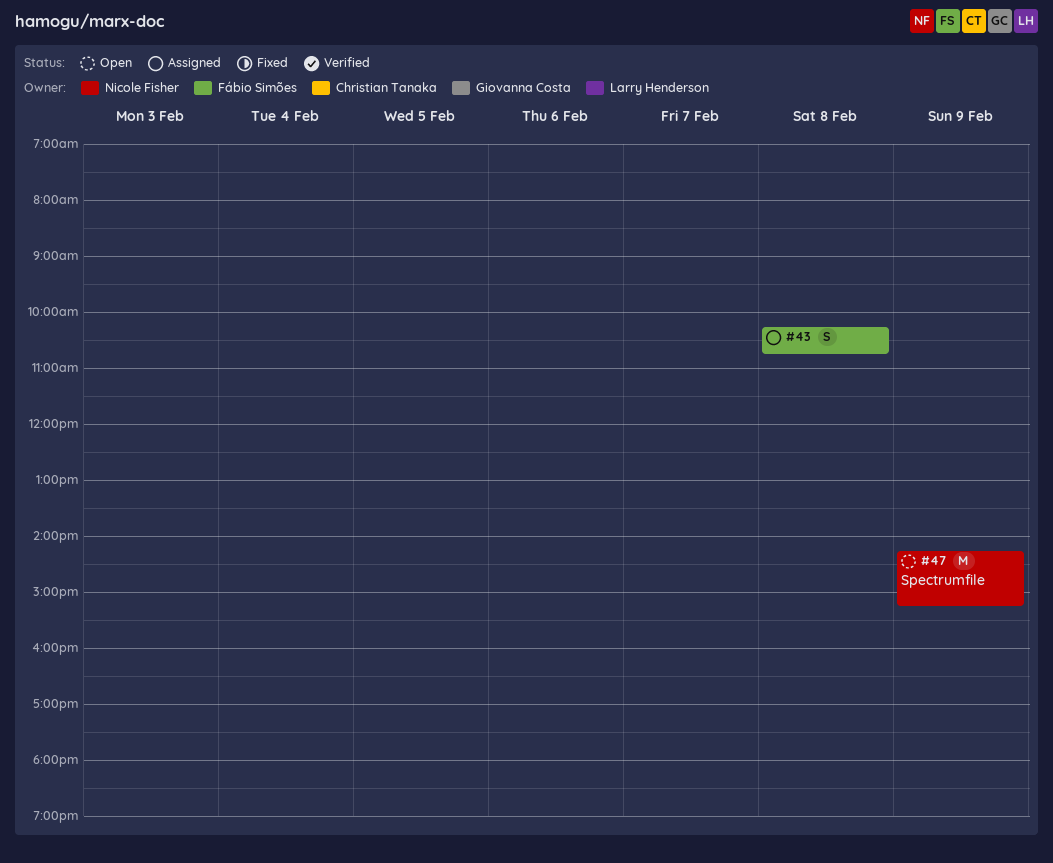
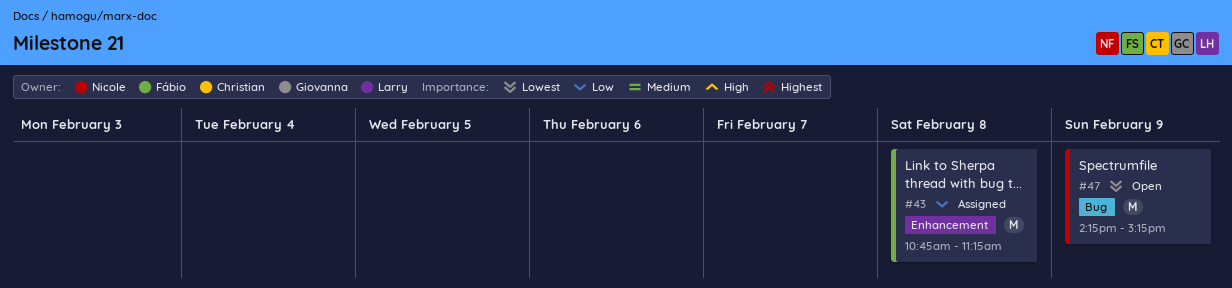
#43, estimate: S -> M
#43, begins: 10:15 -> 10:45
#43, ends: 10:45 -> 11:15

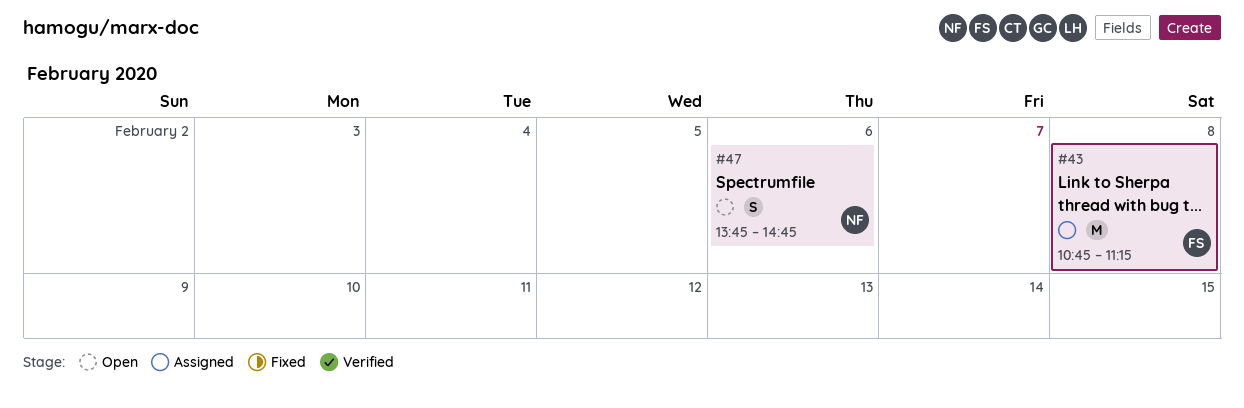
#47, estimate: M -> S
#47, day: Feb 9 -> Feb 6
#47, begins: 14:15 -> 13:45
#47, ends: 15:15 -> 14:45

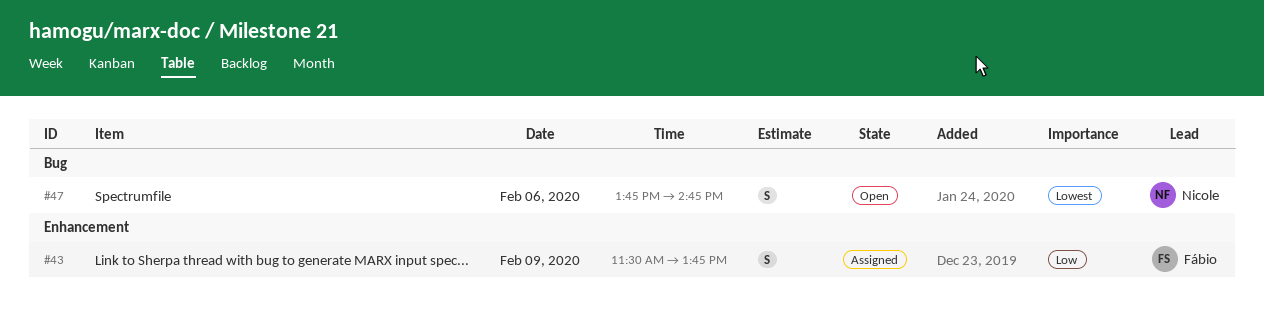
#43, estimate: M -> S
#43, day: Feb 8 -> Feb 9
#43, begins: 10:45 -> 11:30
#43, ends: 11:15 -> 13:45

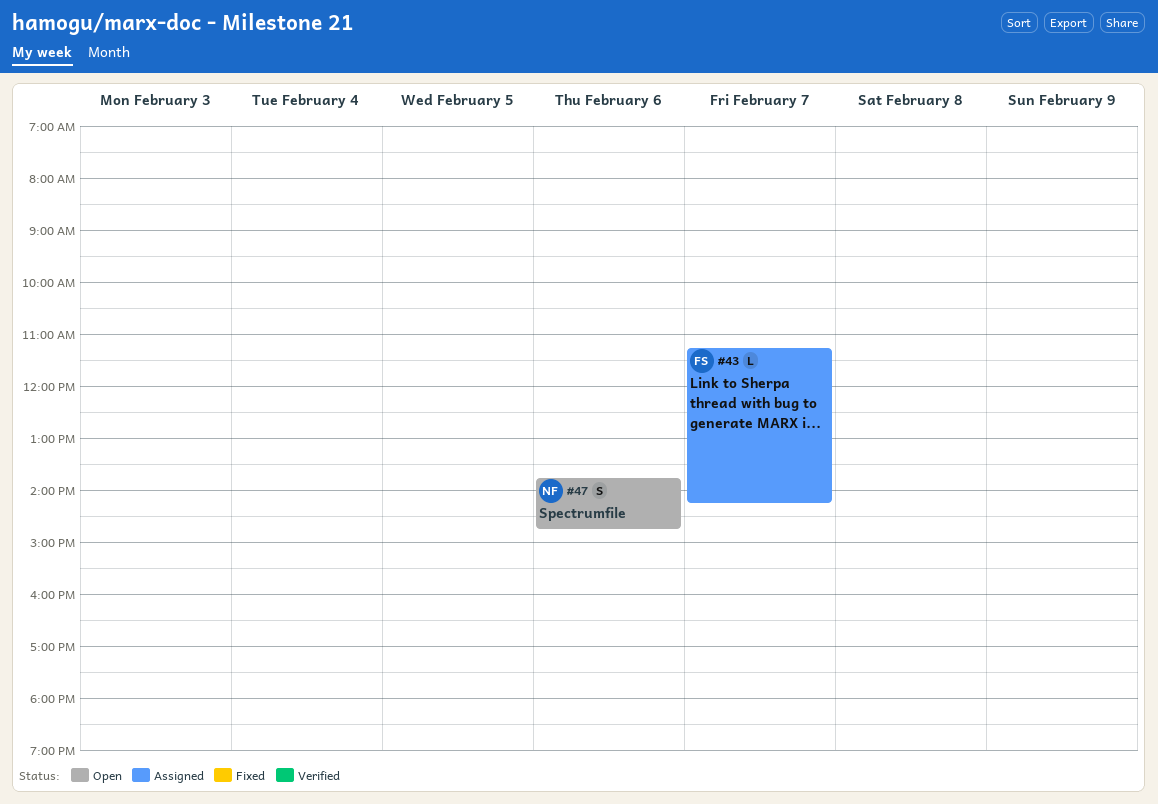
#43, estimate: S -> L
#43, day: Feb 9 -> Feb 7
#43, begins: 11:30 -> 11:15
#43, ends: 13:45 -> 14:15

